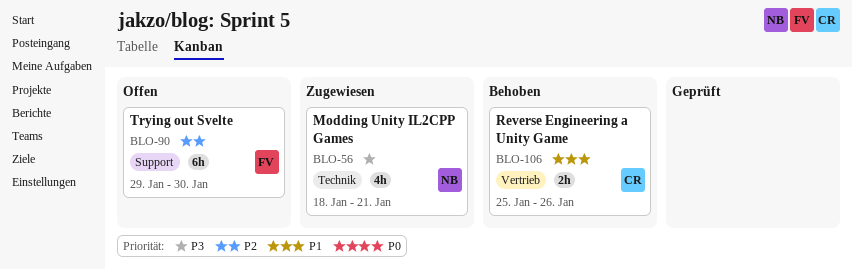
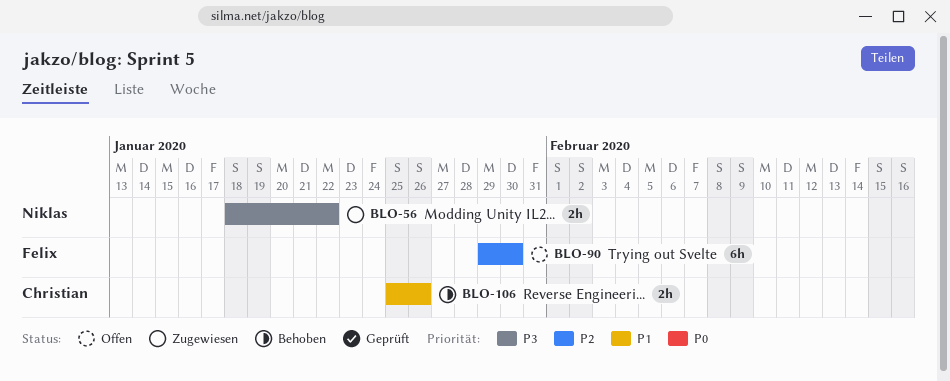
BLO-56, estimate: 4h -> 2h
BLO-56, due: Jan 21 -> Jan 22

